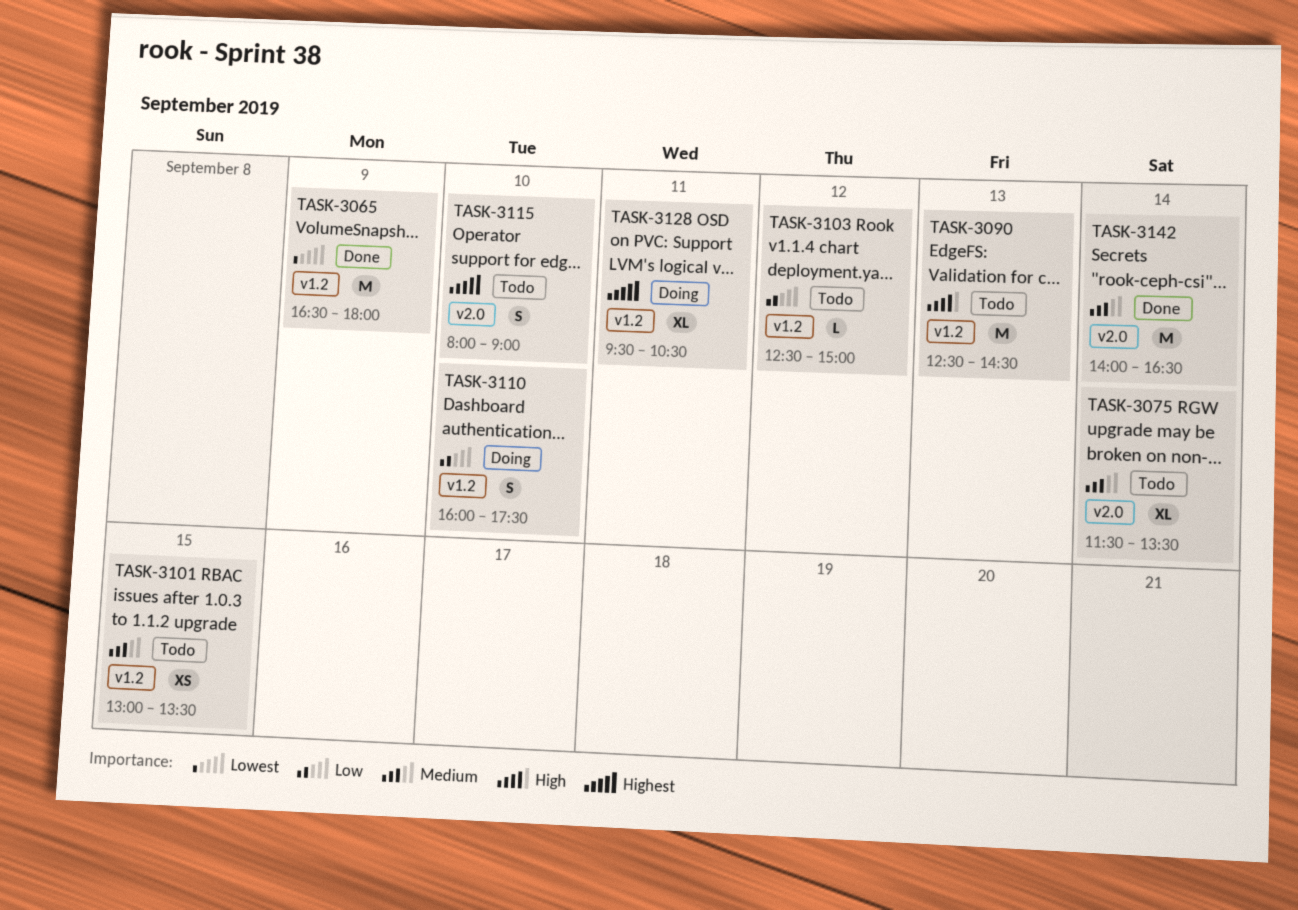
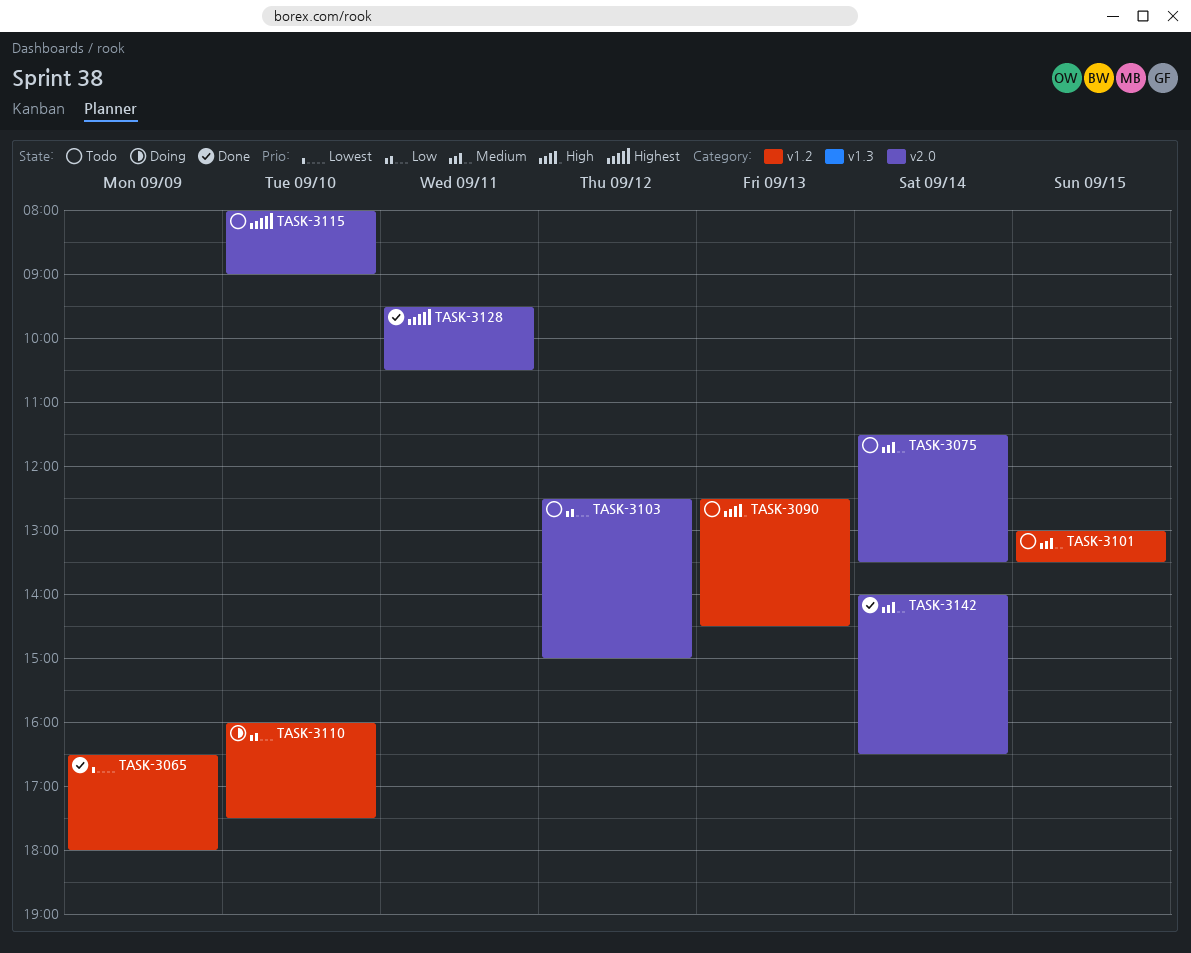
TASK-3103, label: v1.2 -> v2.0
TASK-3128, status: Doing -> Done
TASK-3128, label: v1.2 -> v2.0

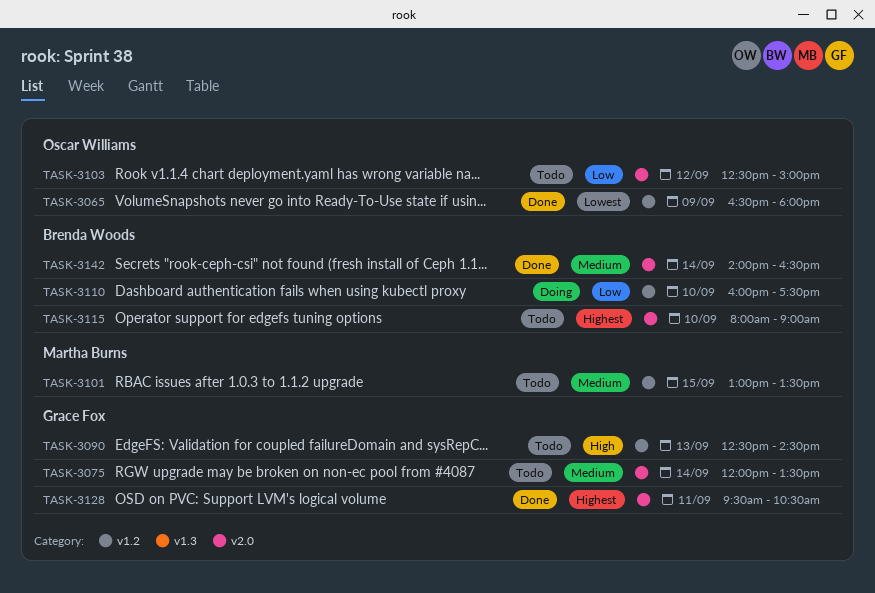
TASK-3075, begins: 11:30 -> 12:00

